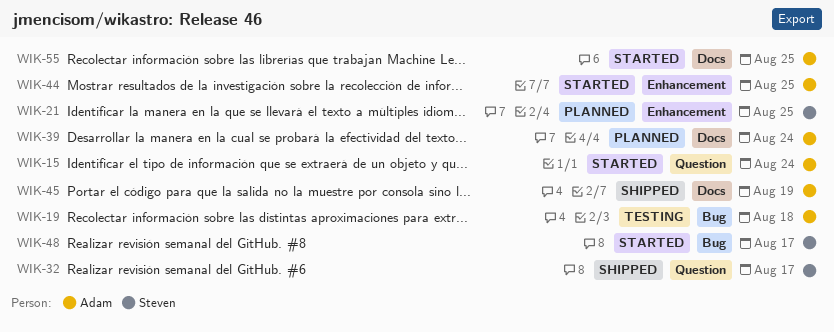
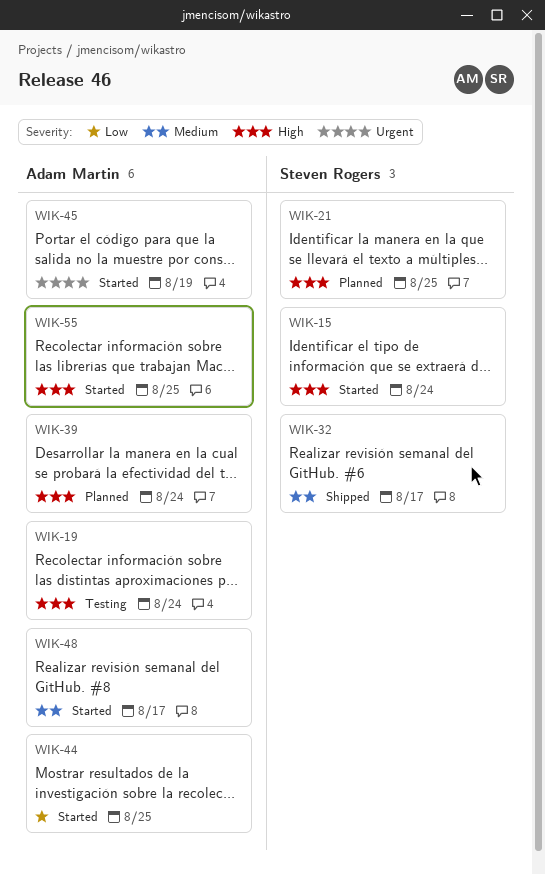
WIK-15, owner: Adam Martin -> Steven Rogers
WIK-19, due: Aug 18 -> Aug 24
WIK-45, status: Shipped -> Started
WIK-48, owner: Steven Rogers -> Adam Martin

